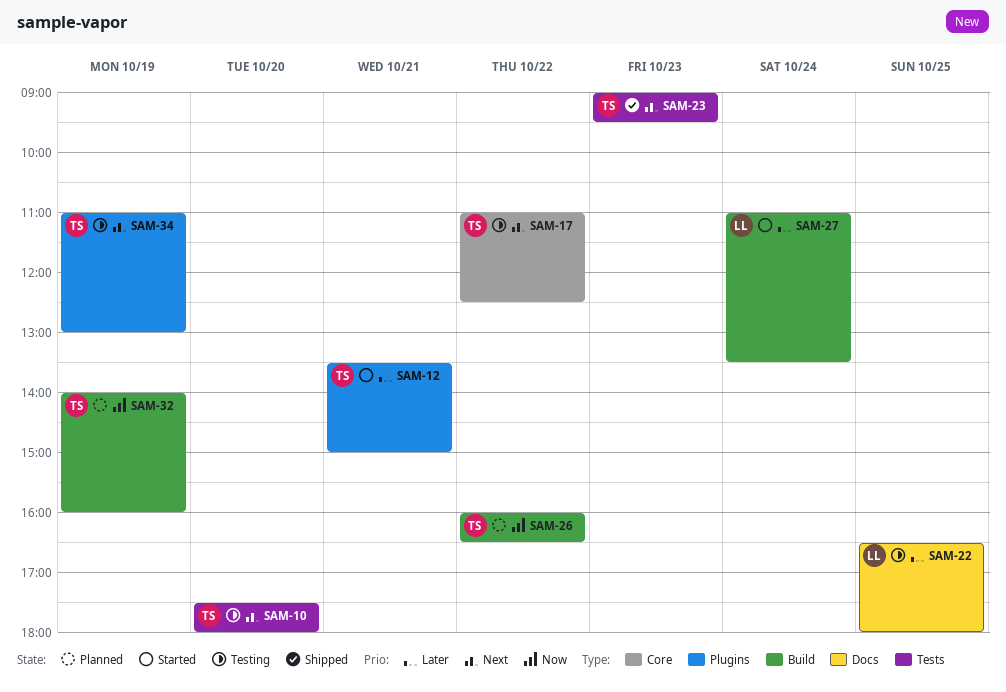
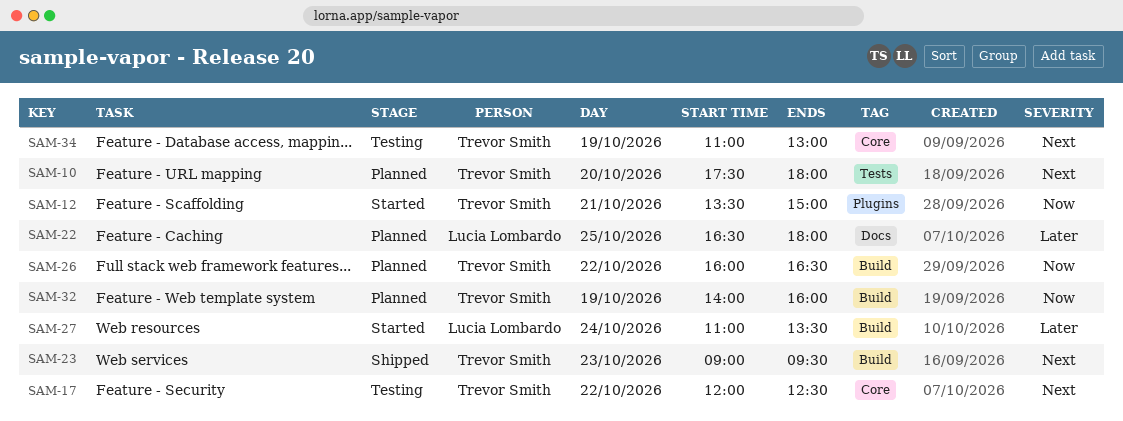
SAM-10, status: Testing -> Planned
SAM-12, priority: Later -> Now
SAM-17, begins: 11:00 -> 12:00
SAM-22, status: Testing -> Planned
SAM-23, label: Tests -> Build
SAM-34, label: Plugins -> Core

